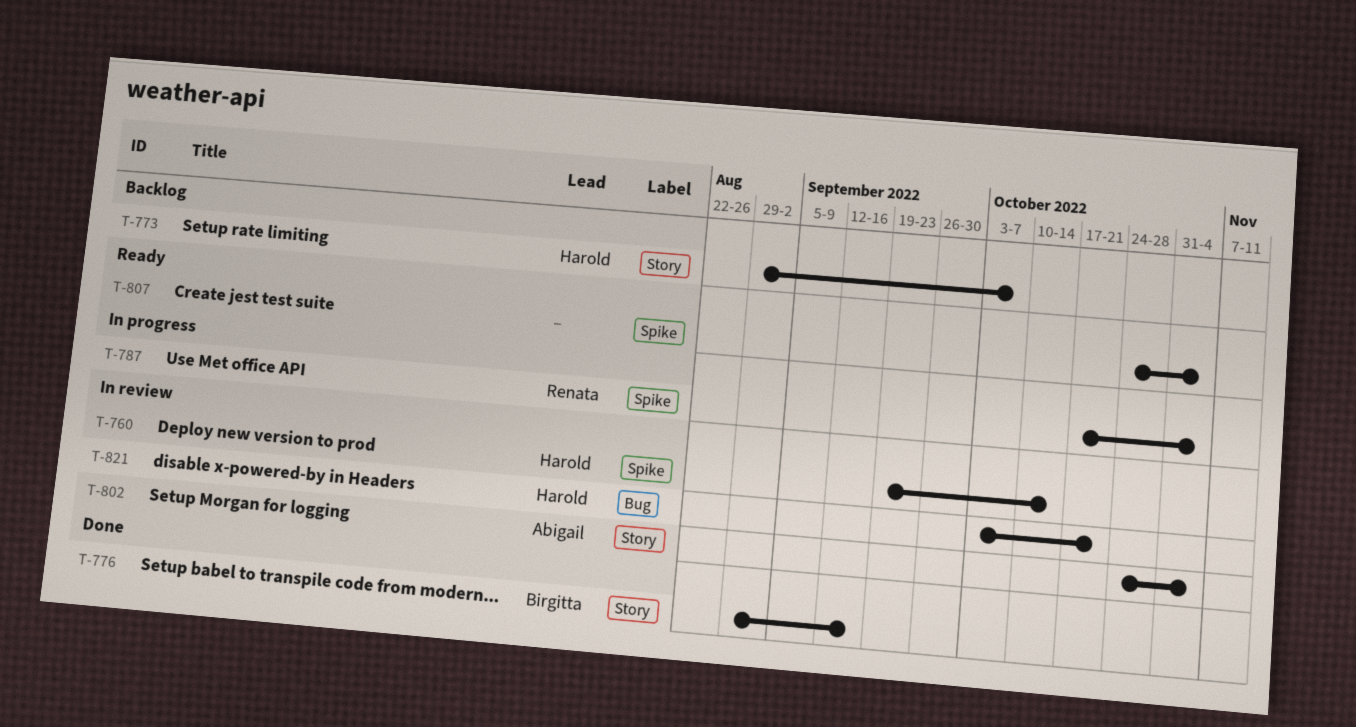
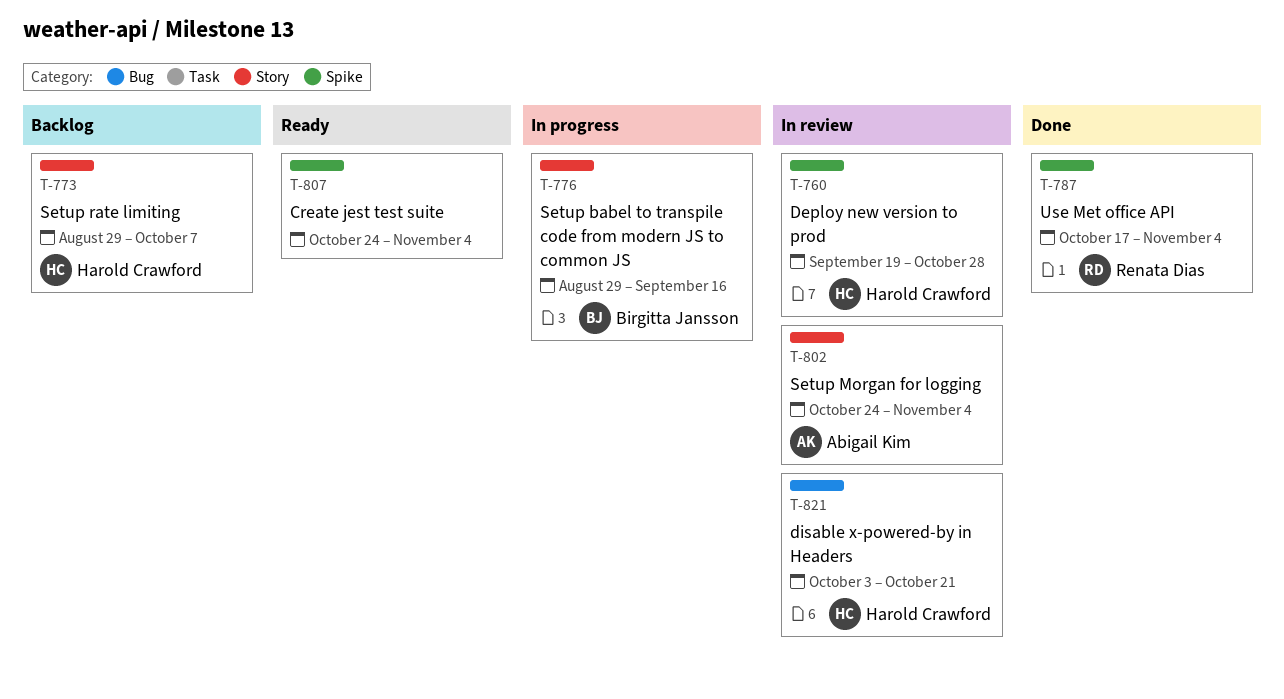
T-760, due: Oct 14 -> Oct 28
T-776, status: Done -> In progress
T-787, status: In progress -> Done

